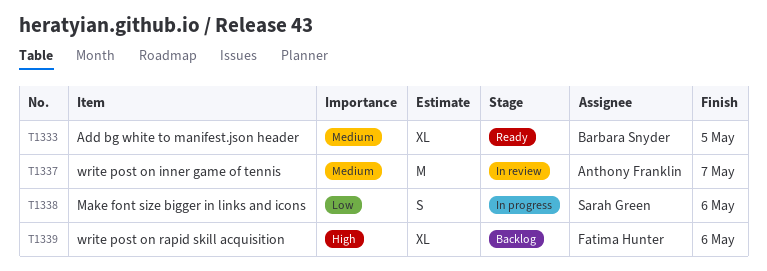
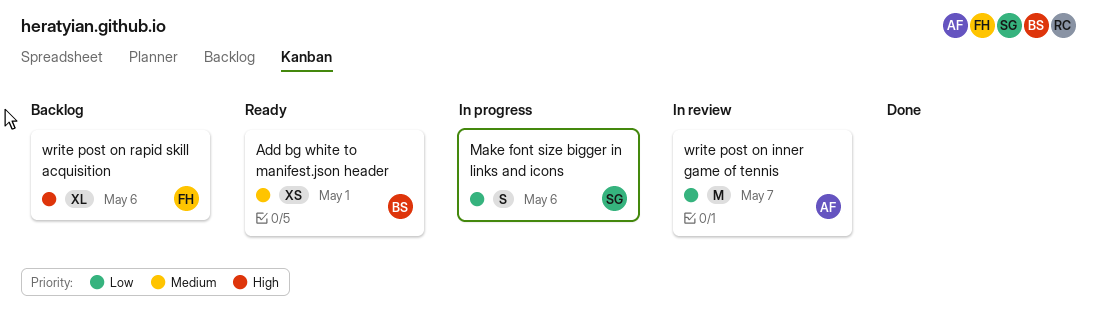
Add bg white to manifest.json header, estimate: XL -> XS
Add bg white to manifest.json header, due: May 5 -> May 1
write post on inner game of tennis, priority: Medium -> Low

